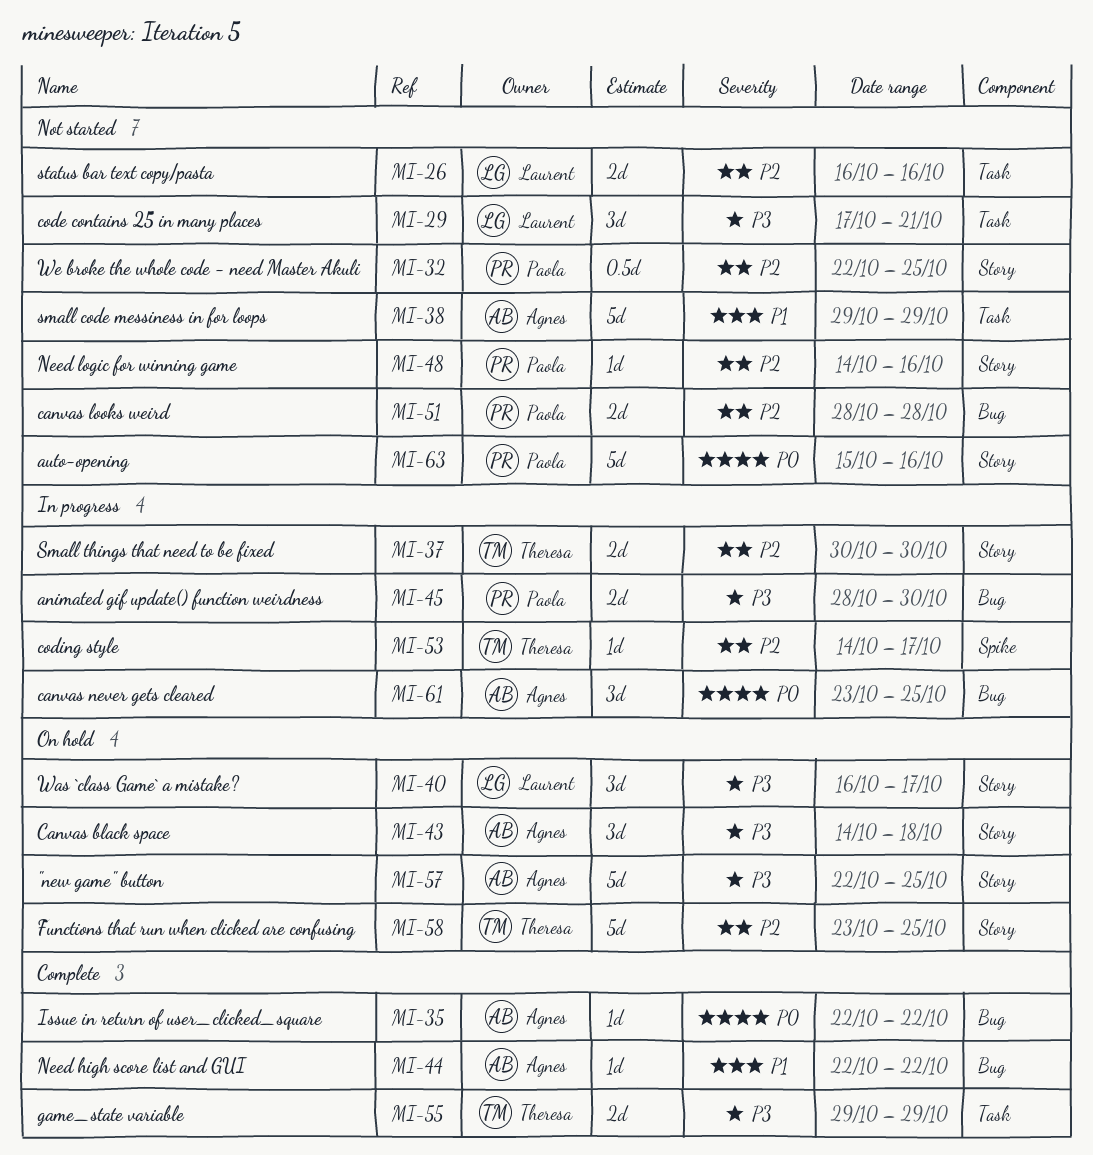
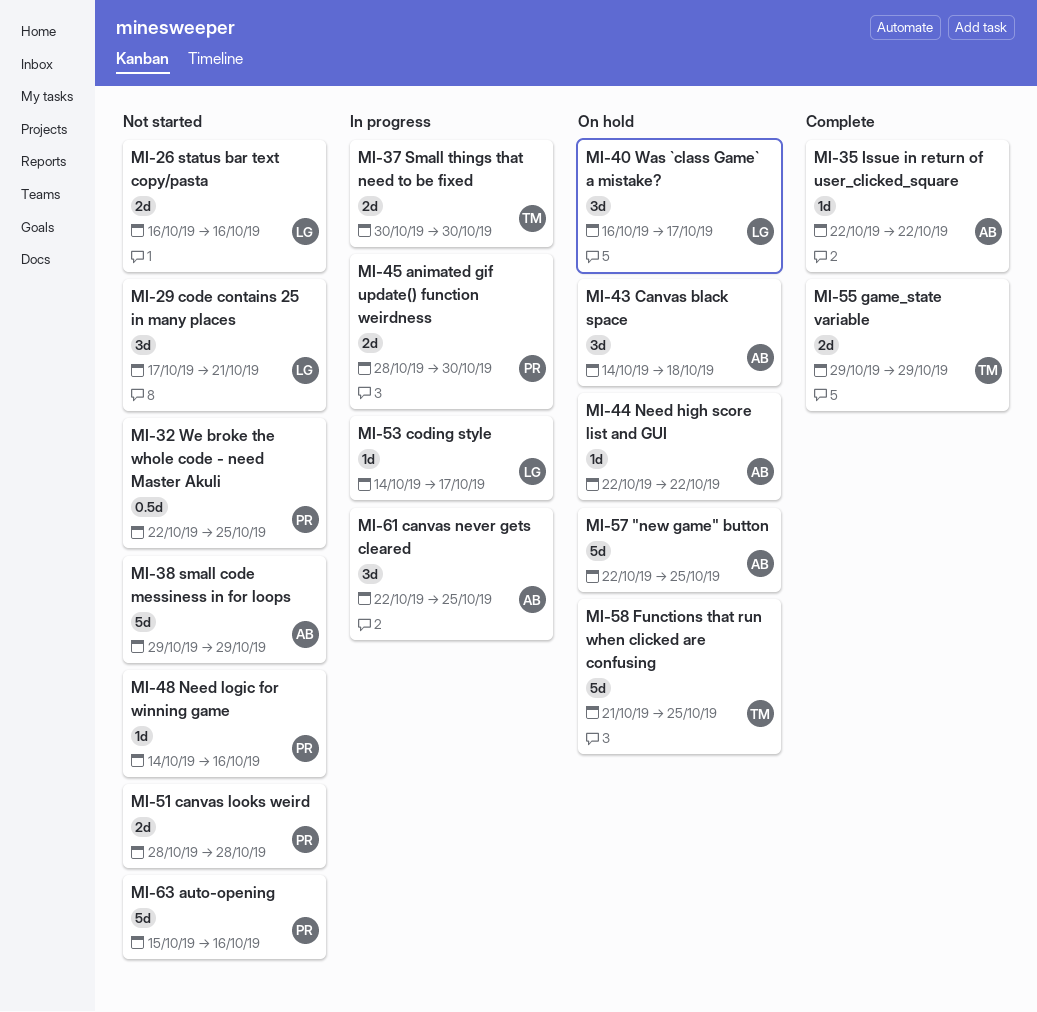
MI-44, status: Complete -> On hold
MI-53, owner: Theresa -> Laurent
MI-58, start: Oct 23 -> Oct 21
MI-61, start: Oct 23 -> Oct 22

